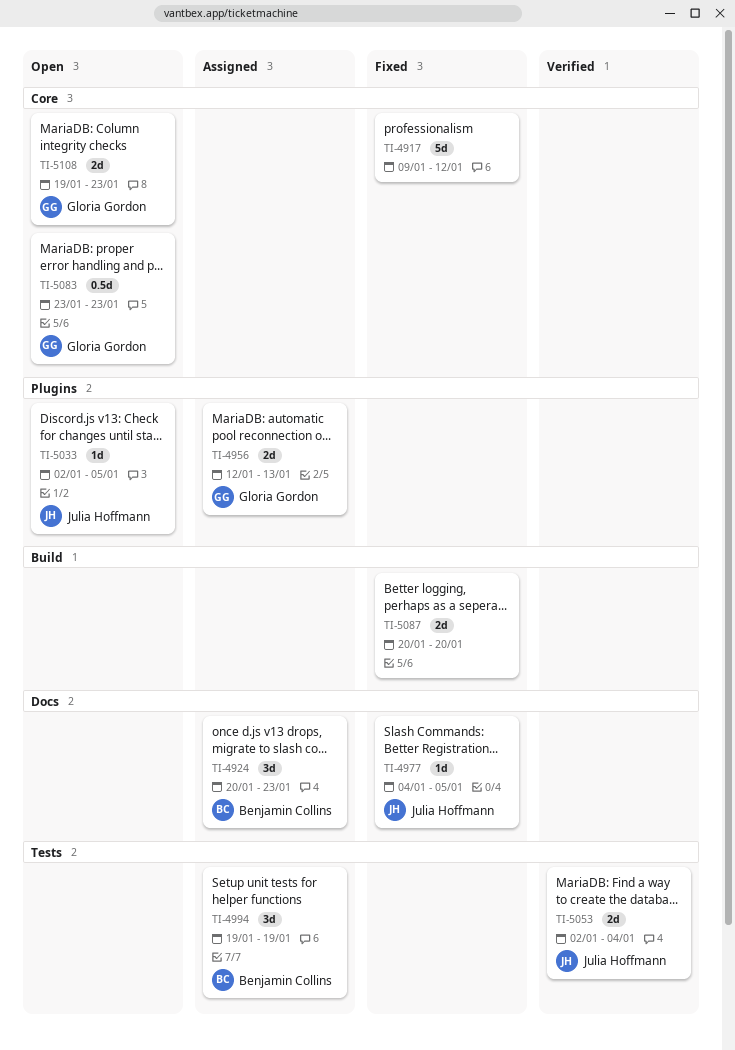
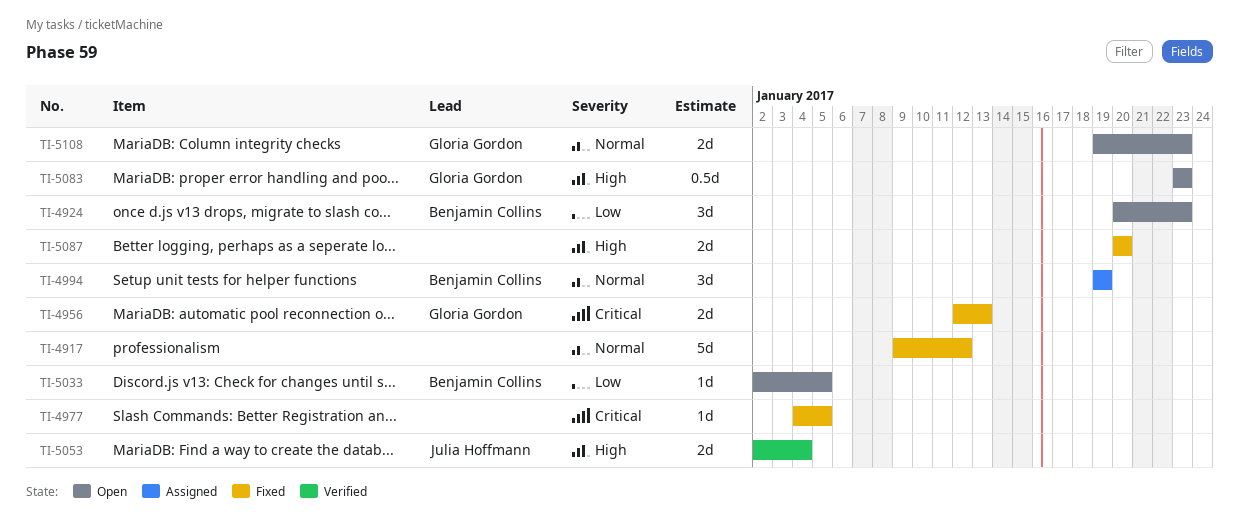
TI-4924, status: Assigned -> Open
TI-4956, status: Assigned -> Fixed
TI-4977, owner: Julia Hoffmann -> none
TI-5033, owner: Julia Hoffmann -> Benjamin Collins

